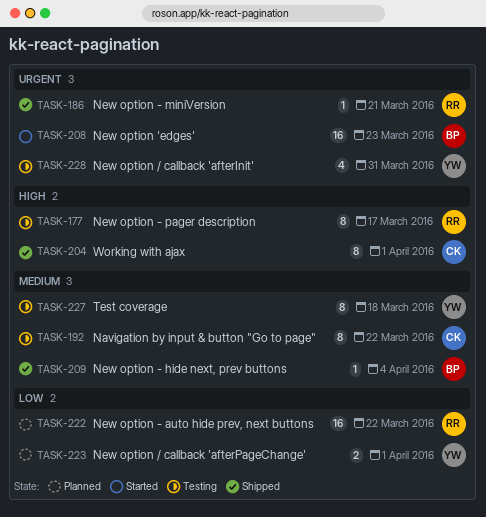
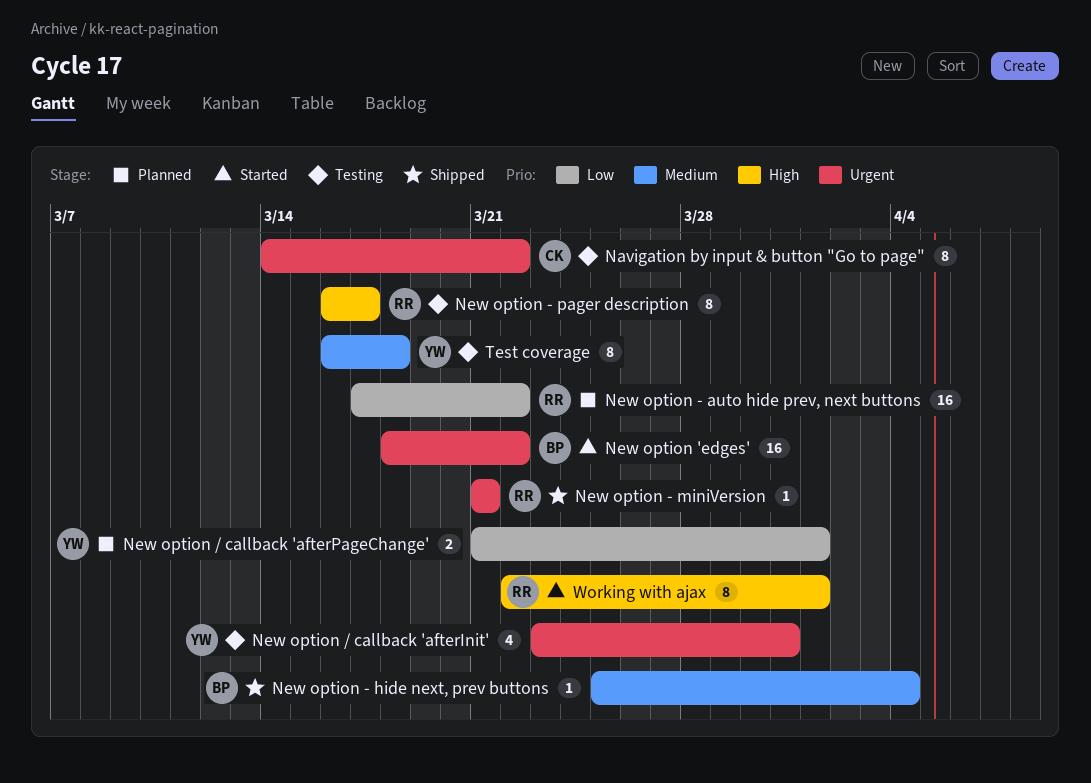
Navigation by input & button "Go to page", priority: Medium -> Urgent
New option 'edges', due: Mar 23 -> Mar 22
Working with ajax, status: Shipped -> Started
Working with ajax, owner: CK -> RR

